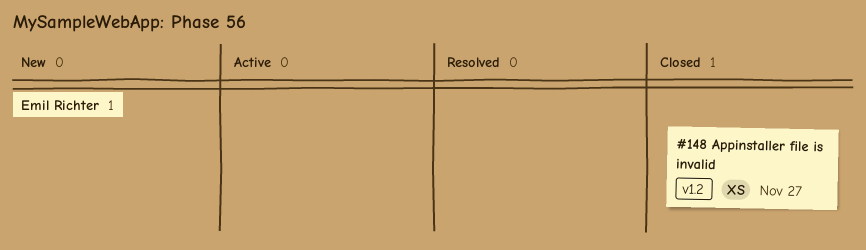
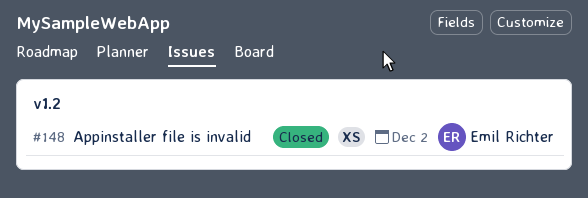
#148, due: Nov 27 -> Dec 2

